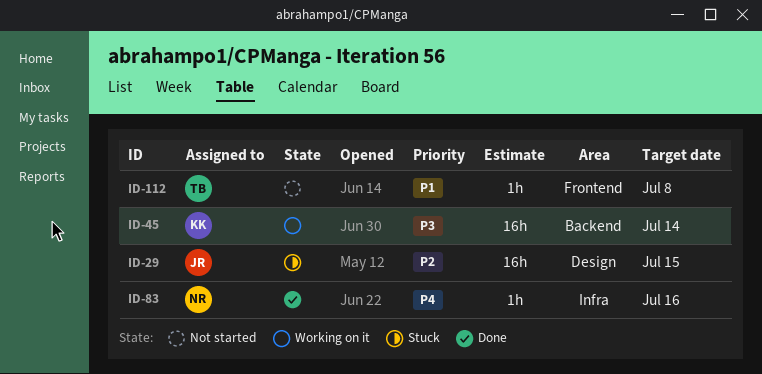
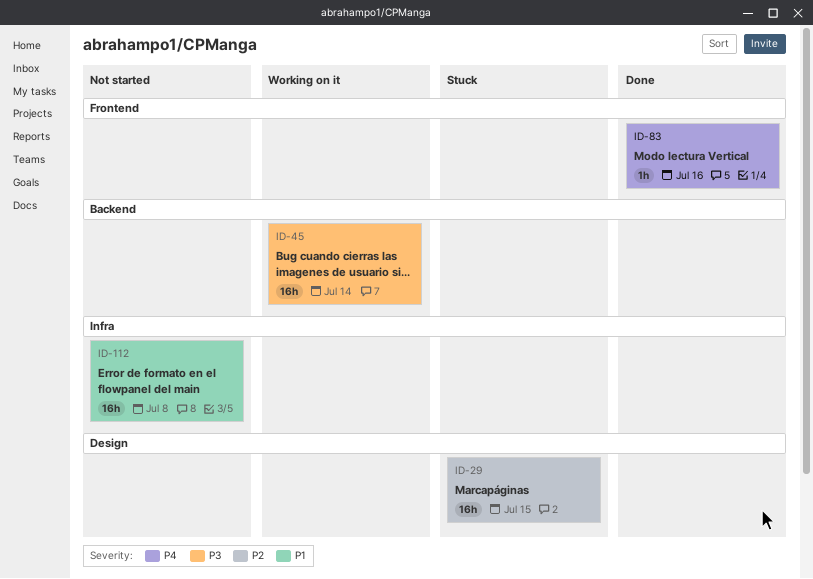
ID-83, label: Infra -> Frontend
ID-112, label: Frontend -> Infra
ID-112, estimate: 1h -> 16h

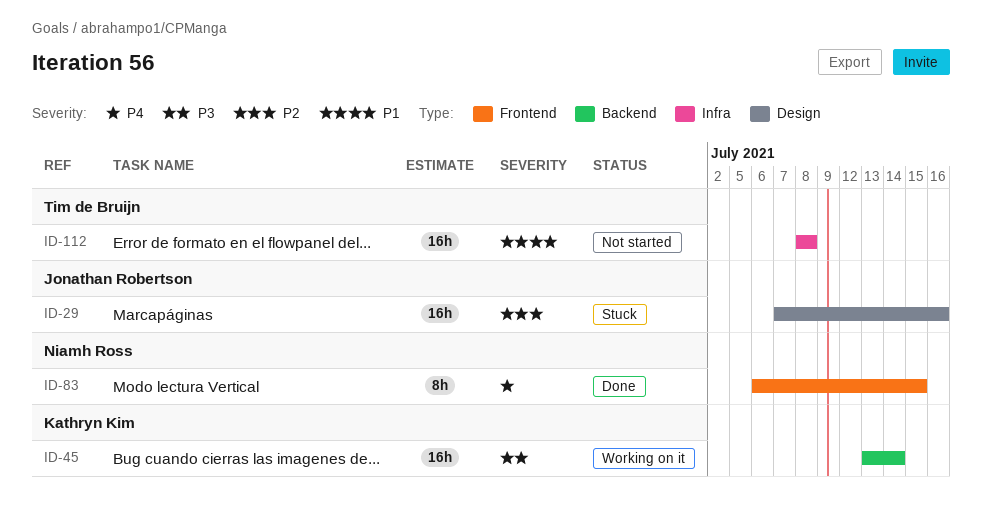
ID-29, due: Jul 15 -> Jul 16
ID-83, estimate: 1h -> 8h
ID-83, due: Jul 16 -> Jul 15

